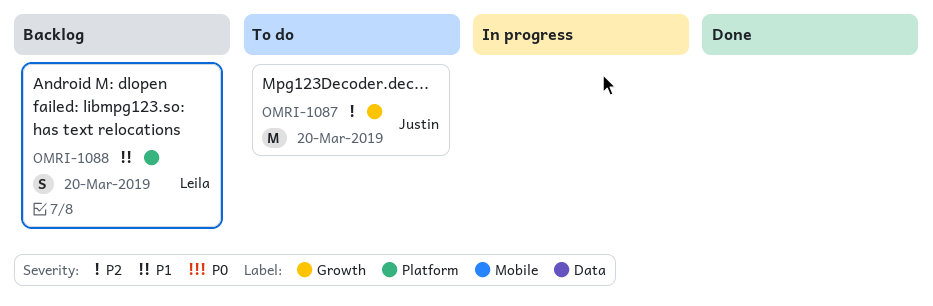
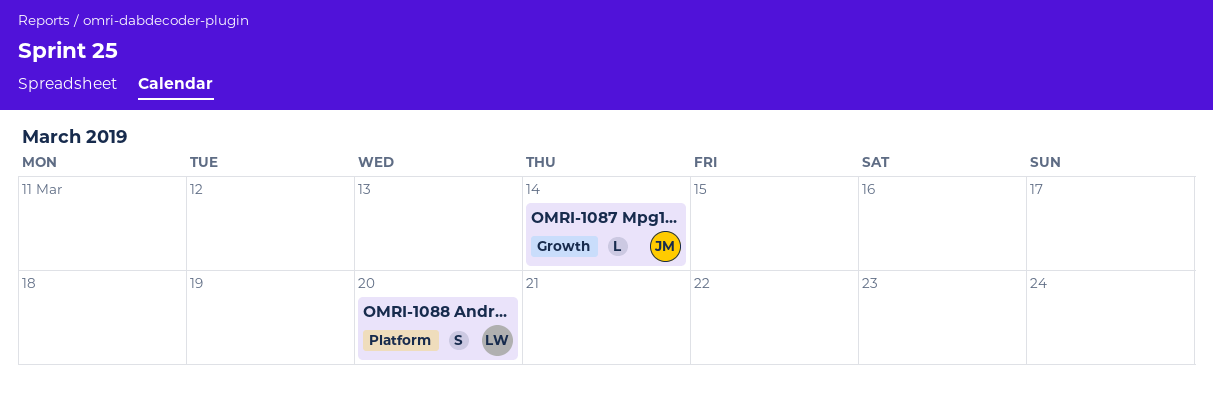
OMRI-1087, estimate: M -> L
OMRI-1087, due: Mar 20 -> Mar 14

